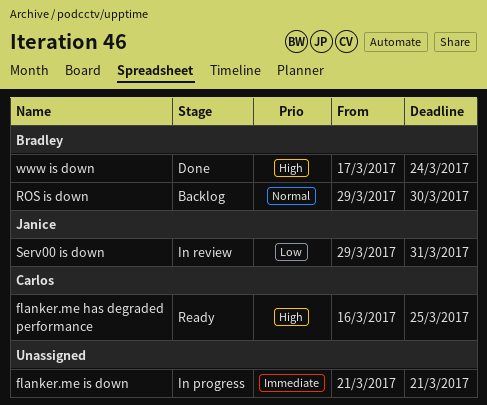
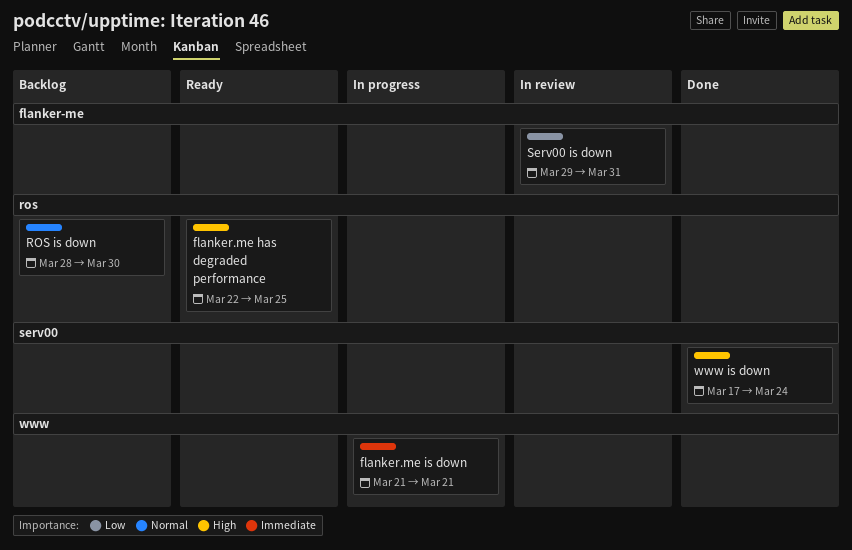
flanker.me has degraded performance, start: Mar 16 -> Mar 22
ROS is down, start: Mar 29 -> Mar 28

